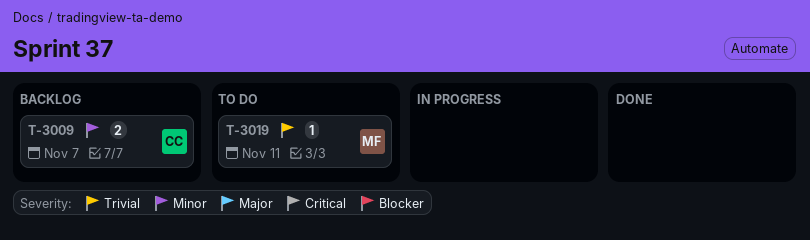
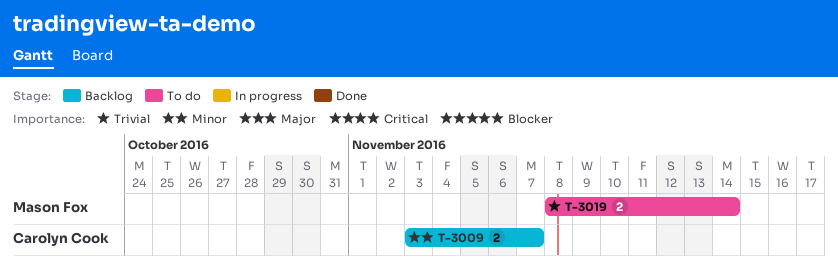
T-3019, estimate: 1 -> 2
T-3019, due: Nov 11 -> Nov 14

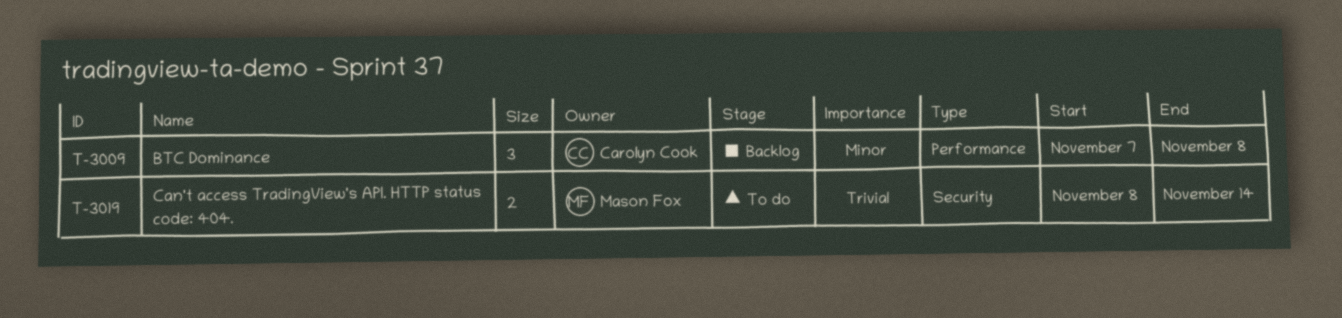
T-3009, estimate: 2 -> 3
T-3009, start: Nov 3 -> Nov 7
T-3009, due: Nov 7 -> Nov 8

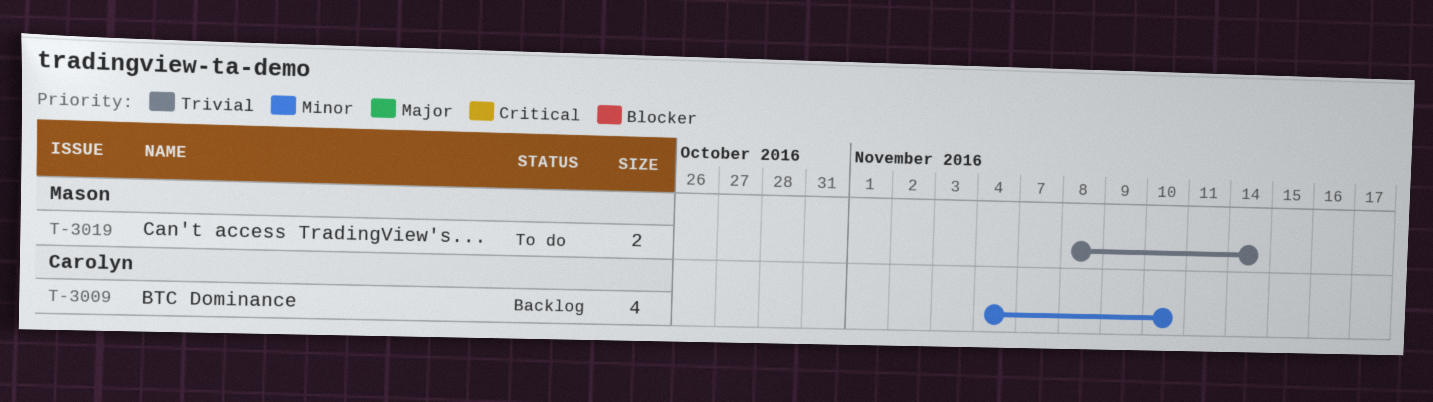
T-3009, estimate: 3 -> 4
T-3009, start: Nov 7 -> Nov 4
T-3009, due: Nov 8 -> Nov 10

